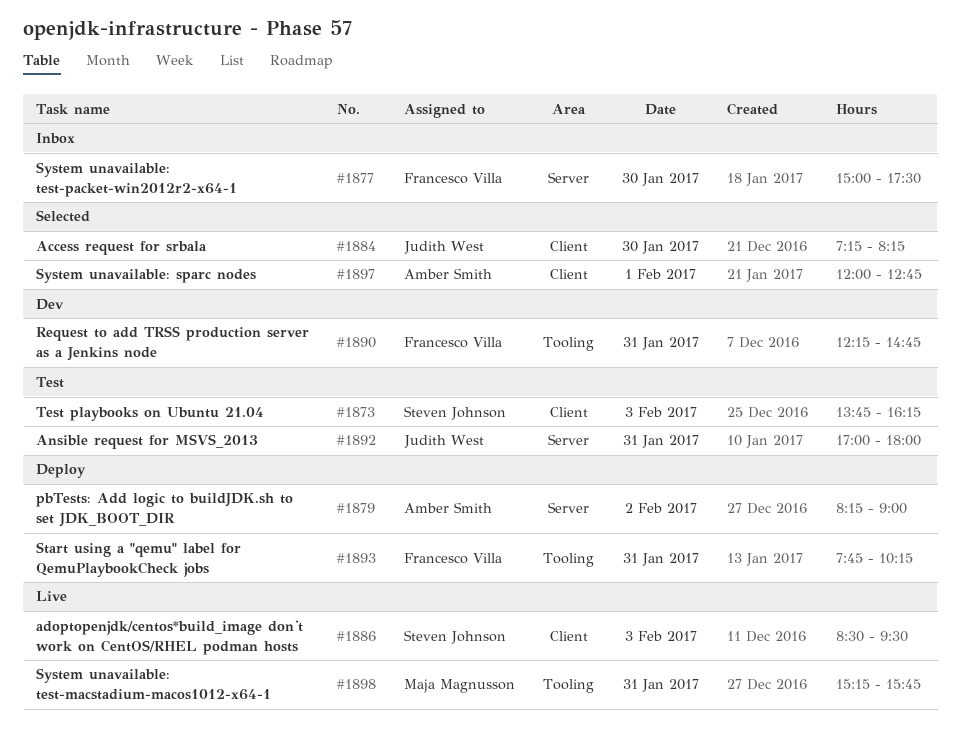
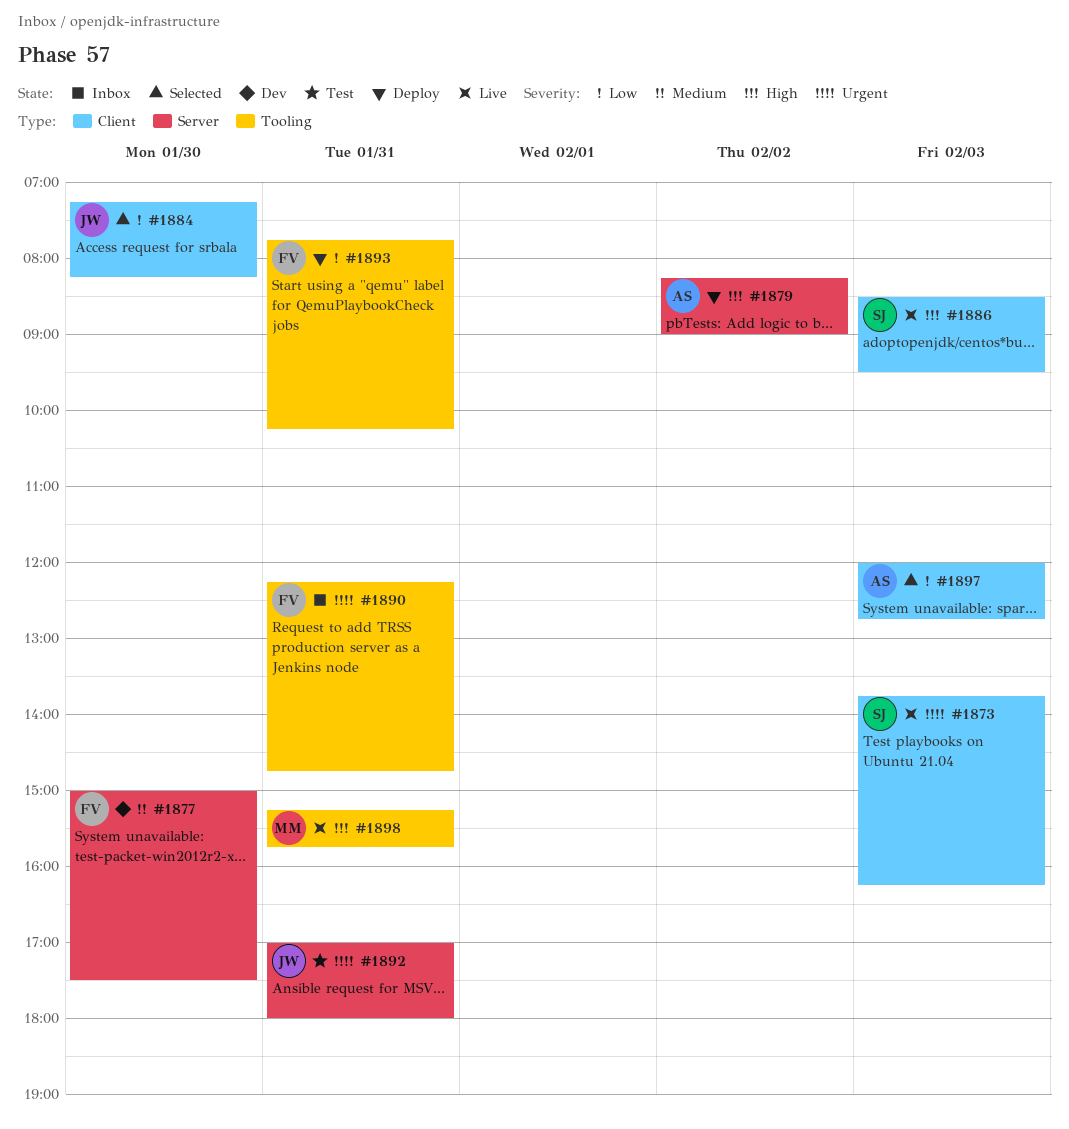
#1873, status: Test -> Live
#1877, status: Inbox -> Dev
#1890, status: Dev -> Inbox
#1897, day: Feb 1 -> Feb 3

